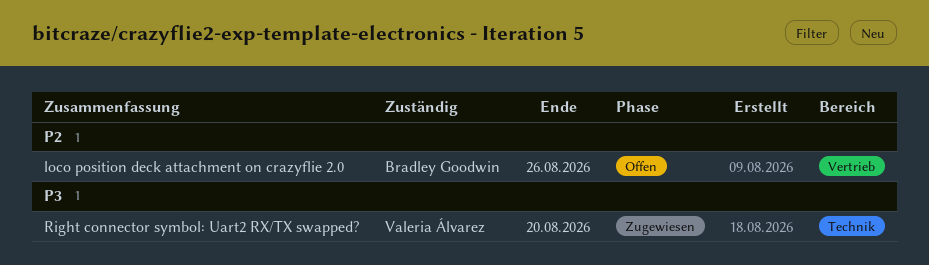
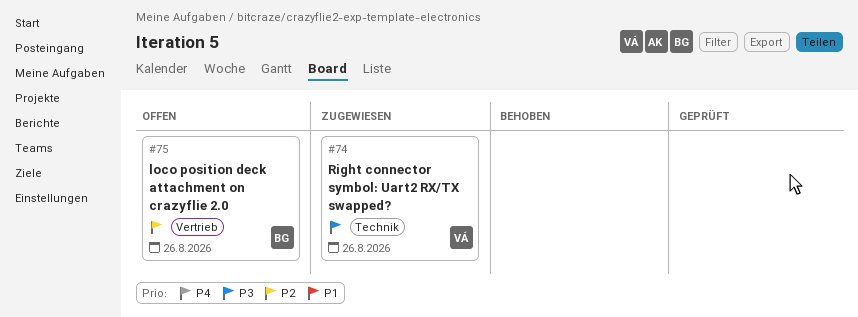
Right connector symbol: Uart2 RX/TX swapped?, due: Aug 20 -> Aug 26

